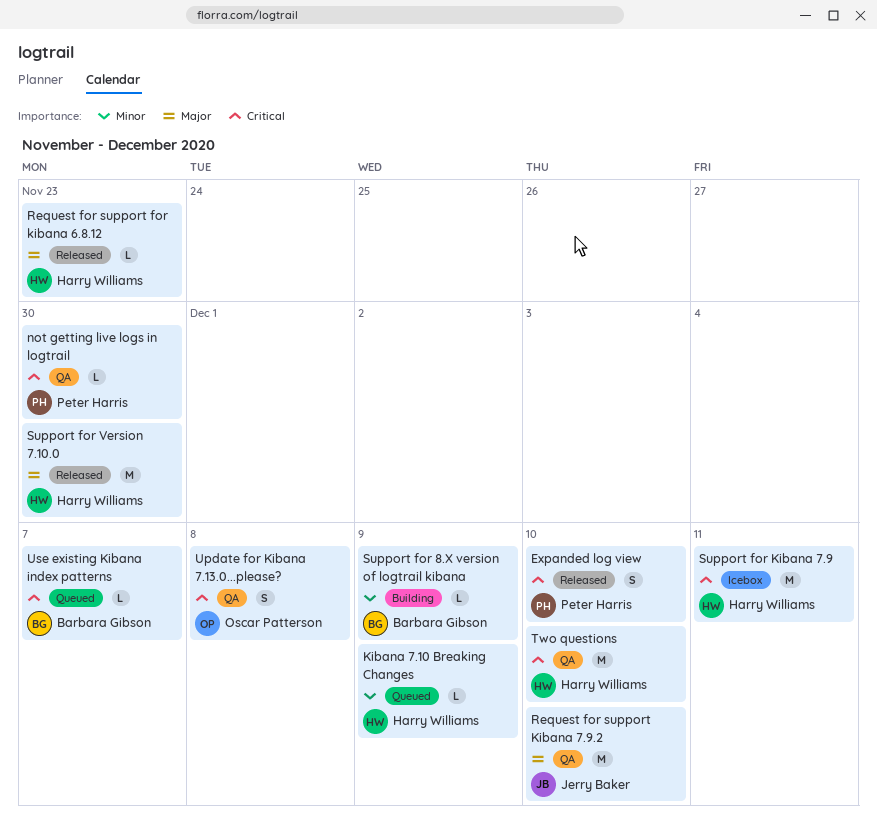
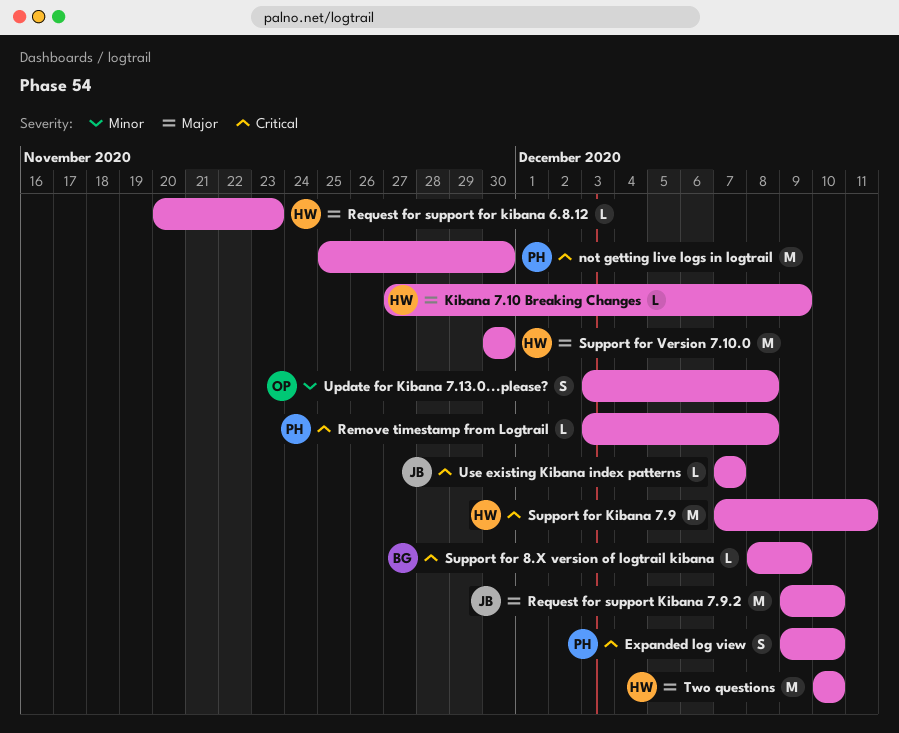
Kibana 7.10 Breaking Changes, priority: Minor -> Major
not getting live logs in logtrail, estimate: L -> M
Remove timestamp from Logtrail: none -> present
Support for 8.X version of logtrail kibana, priority: Minor -> Critical
Two questions, priority: Critical -> Major
Update for Kibana 7.13.0...please?, priority: Critical -> Minor
Use existing Kibana index patterns, owner: Barbara Gibson -> Jerry Baker

